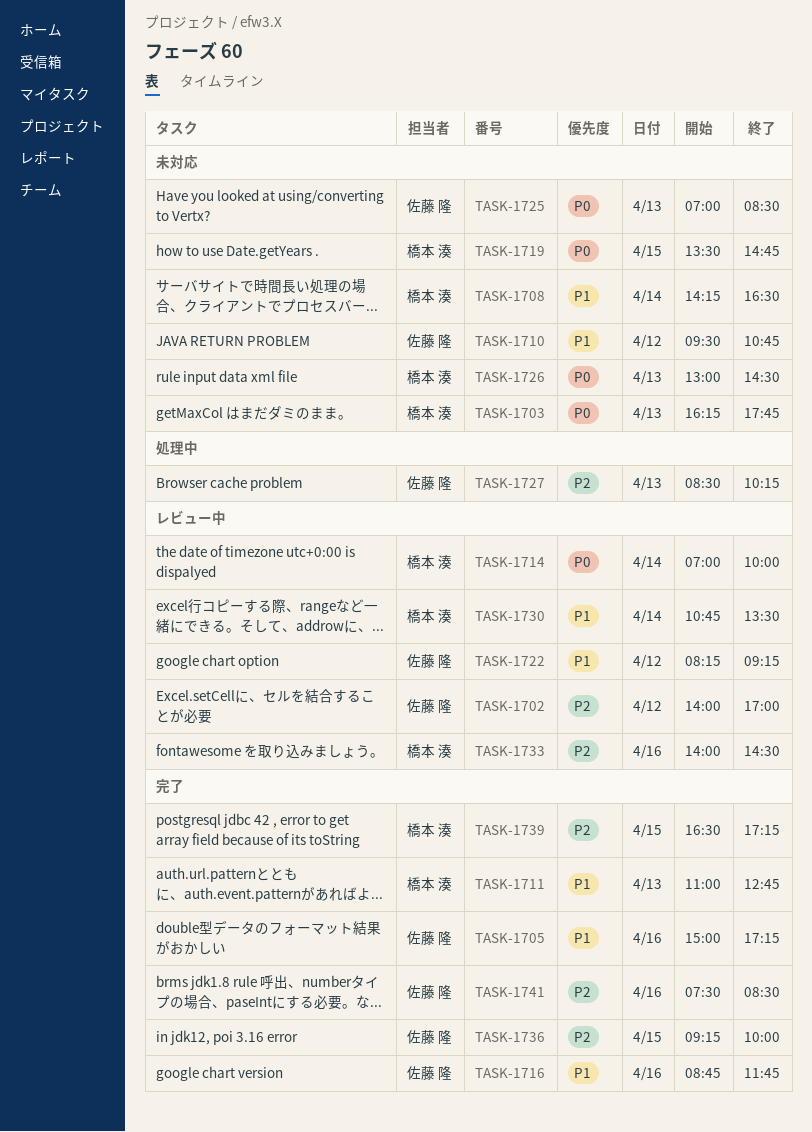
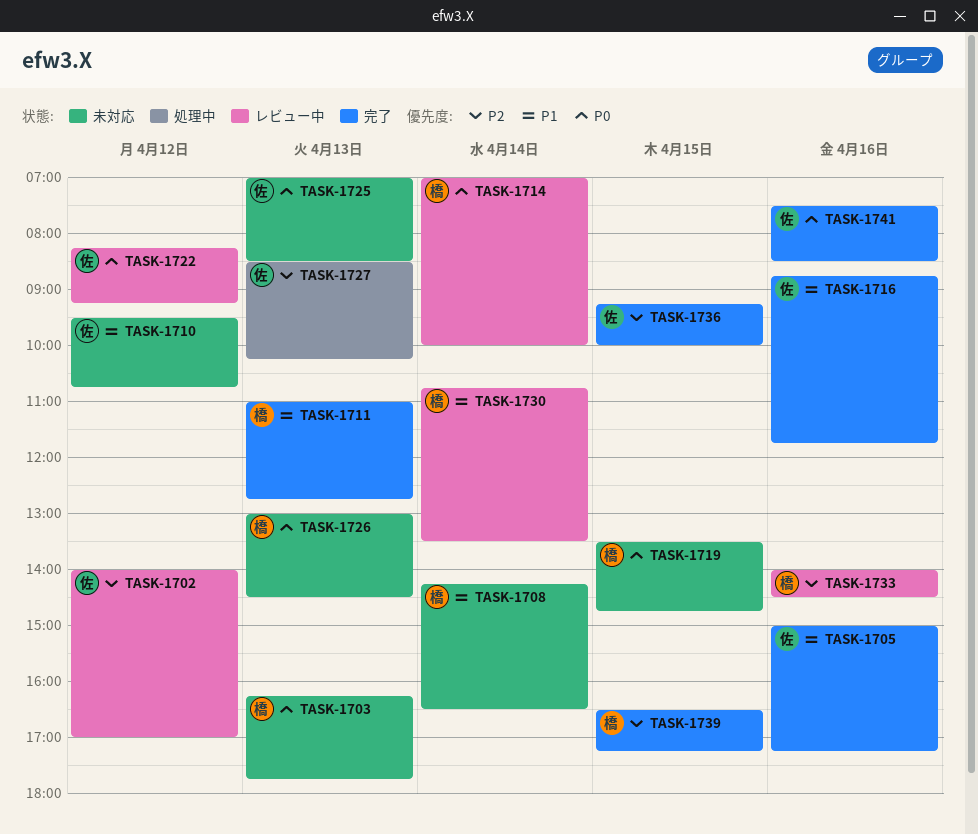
TASK-1722, priority: P1 -> P0
TASK-1741, priority: P2 -> P0

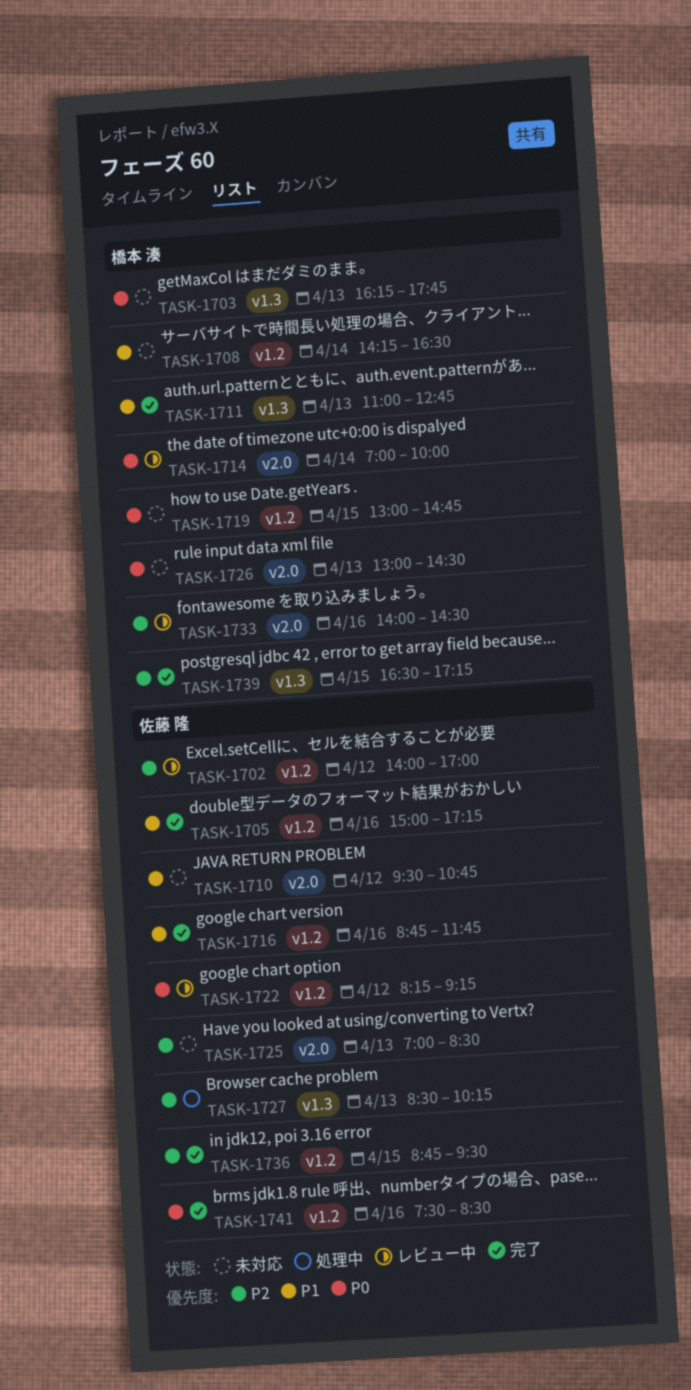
TASK-1719, begins: 13:30 -> 13:00
TASK-1725, priority: P0 -> P2
TASK-1730: present -> none
TASK-1736, begins: 09:15 -> 08:45
TASK-1736, ends: 10:00 -> 09:30

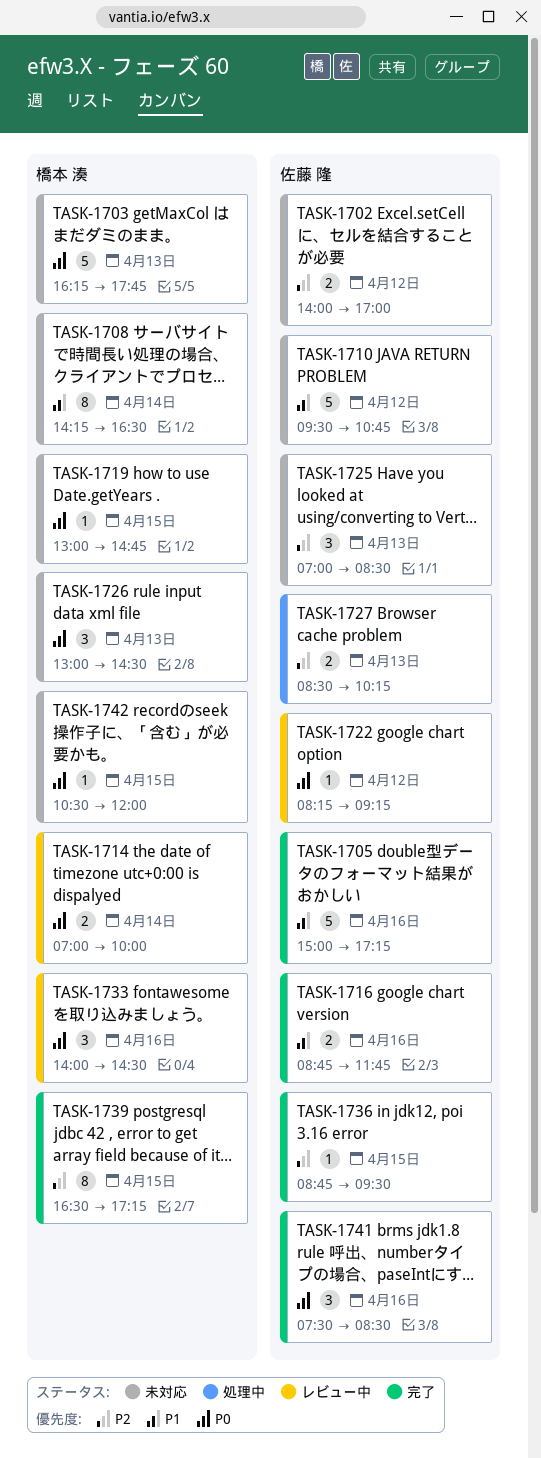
TASK-1702, status: レビュー中 -> 未対応
TASK-1711: present -> none
TASK-1733, priority: P2 -> P0
TASK-1742: none -> present

